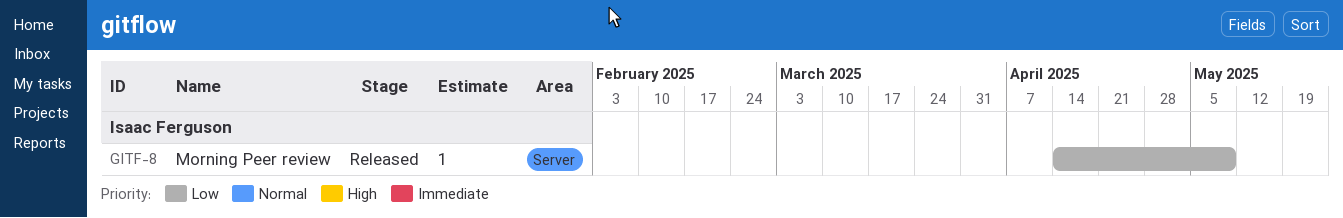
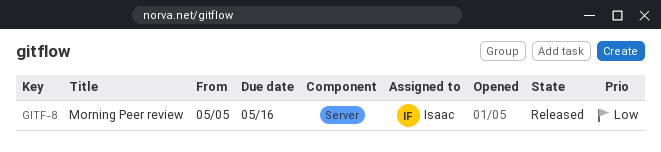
GITF-8, start: Apr 14 -> May 5
GITF-8, due: May 9 -> May 16

